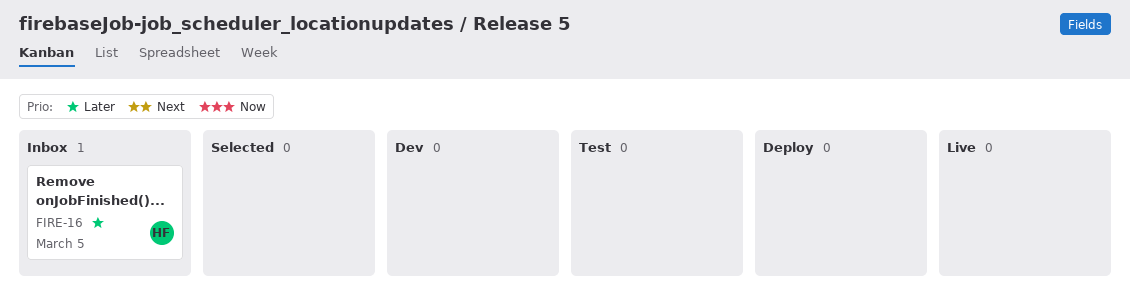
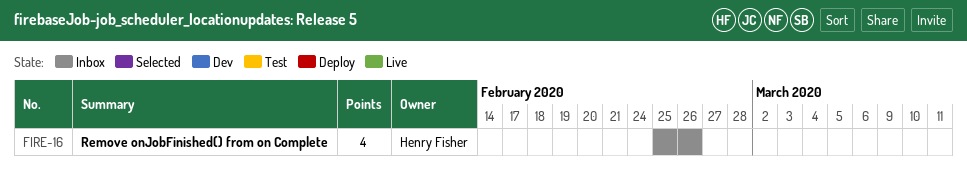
FIRE-16, due: Mar 5 -> Feb 26

